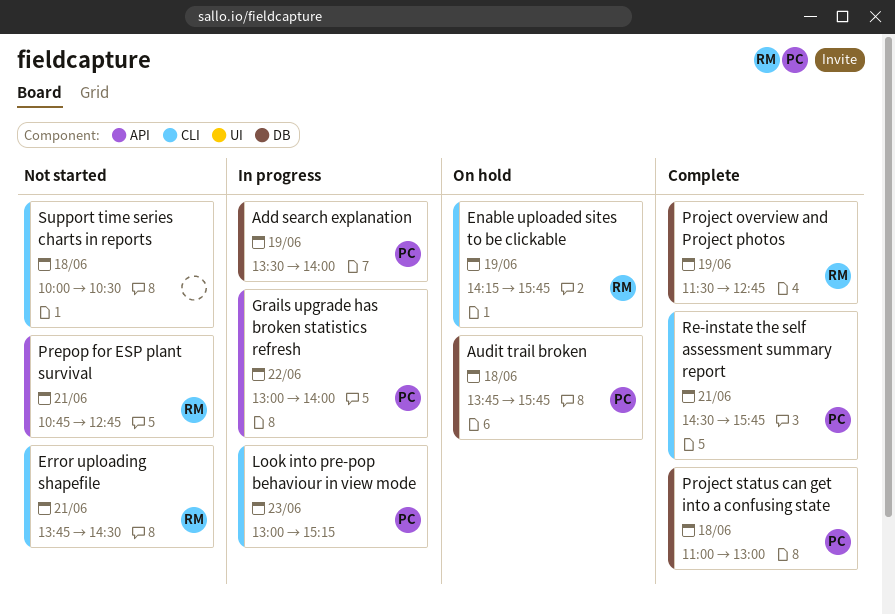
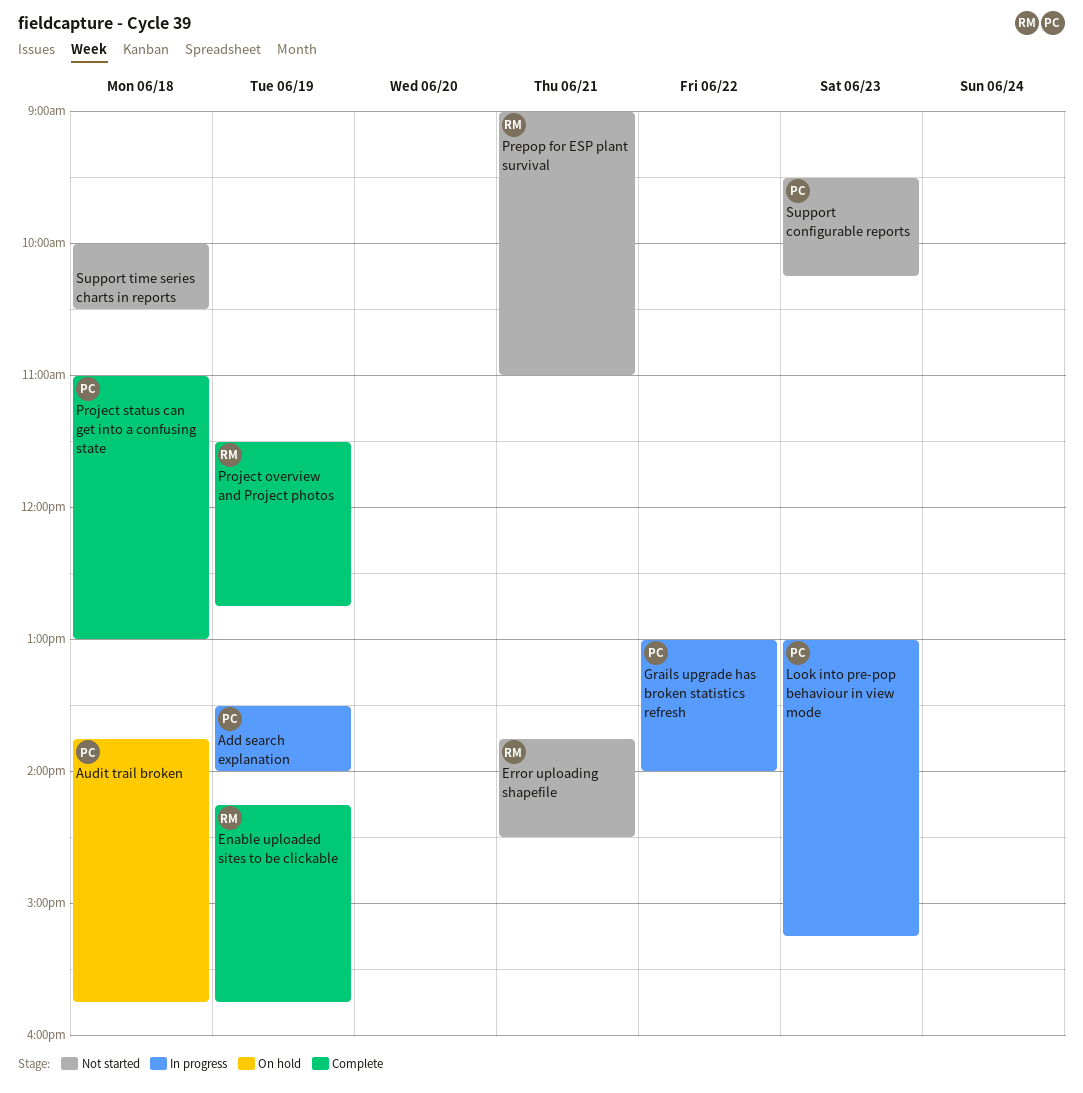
Enable uploaded sites to be clickable, status: On hold -> Complete
Prepop for ESP plant survival, begins: 10:45 -> 09:00
Prepop for ESP plant survival, ends: 12:45 -> 11:00
Re-instate the self assessment summary report: present -> none
Support configurable reports: none -> present

